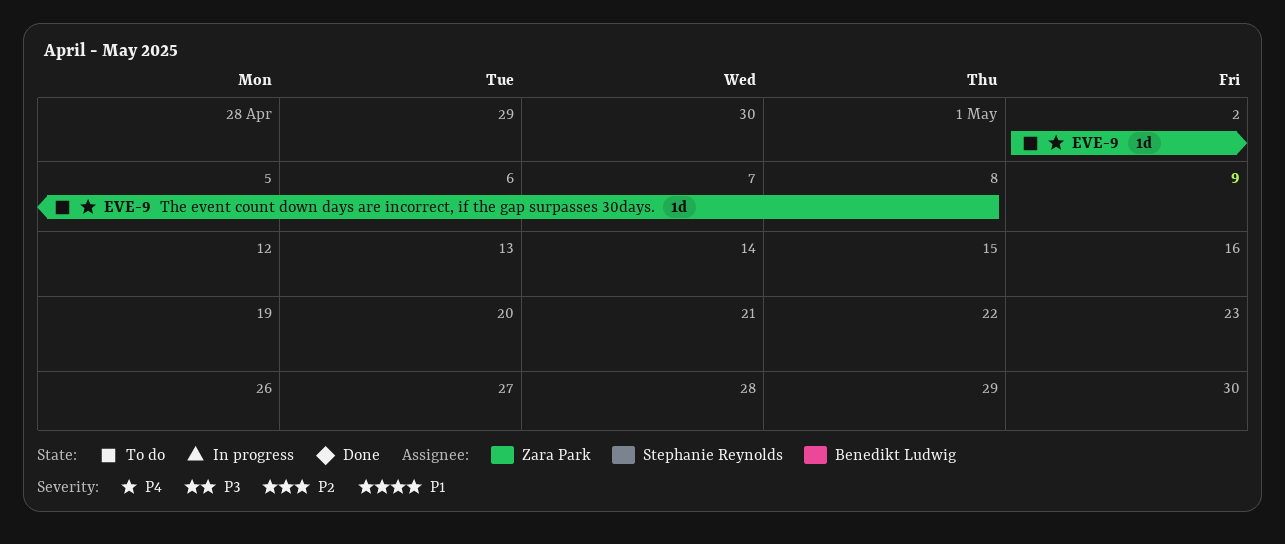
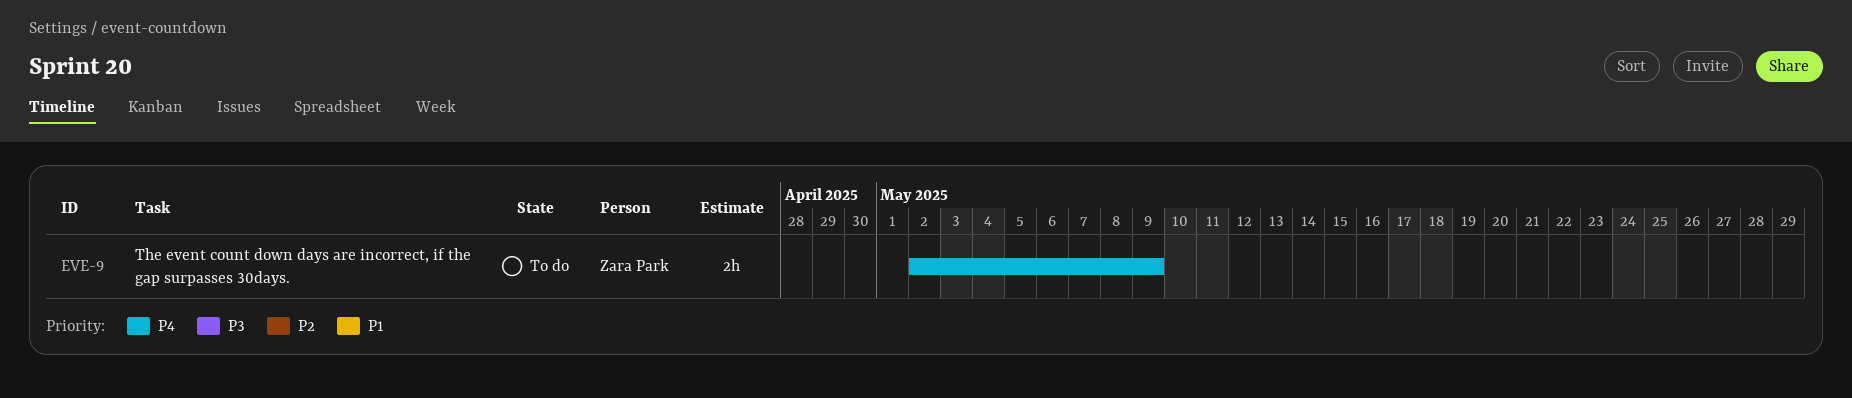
EVE-9, estimate: 1d -> 2h
EVE-9, due: May 8 -> May 9

